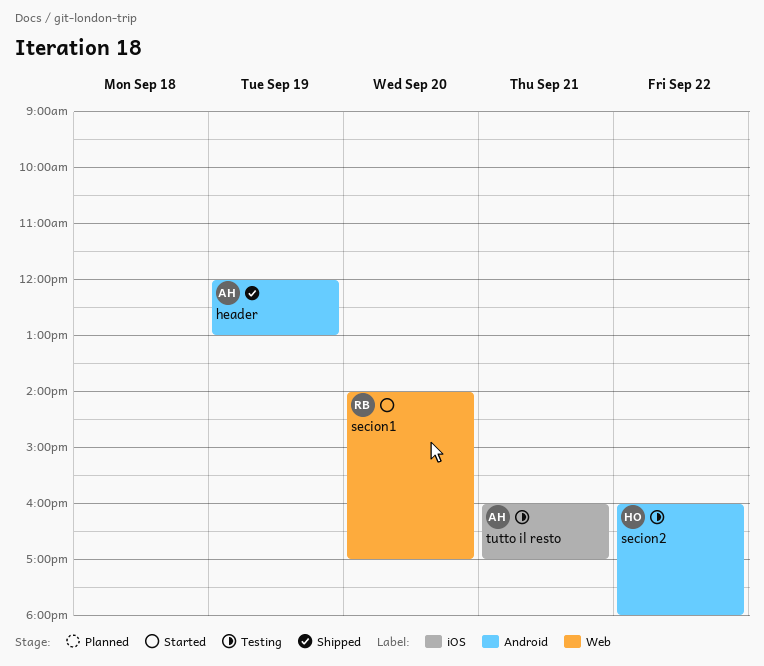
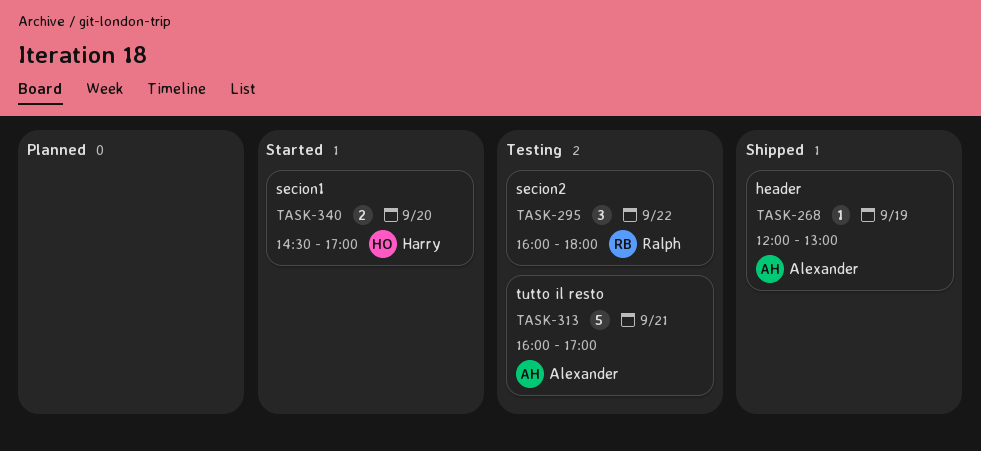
secion1, owner: Ralph -> Harry
secion1, begins: 14:00 -> 14:30
secion2, owner: Harry -> Ralph

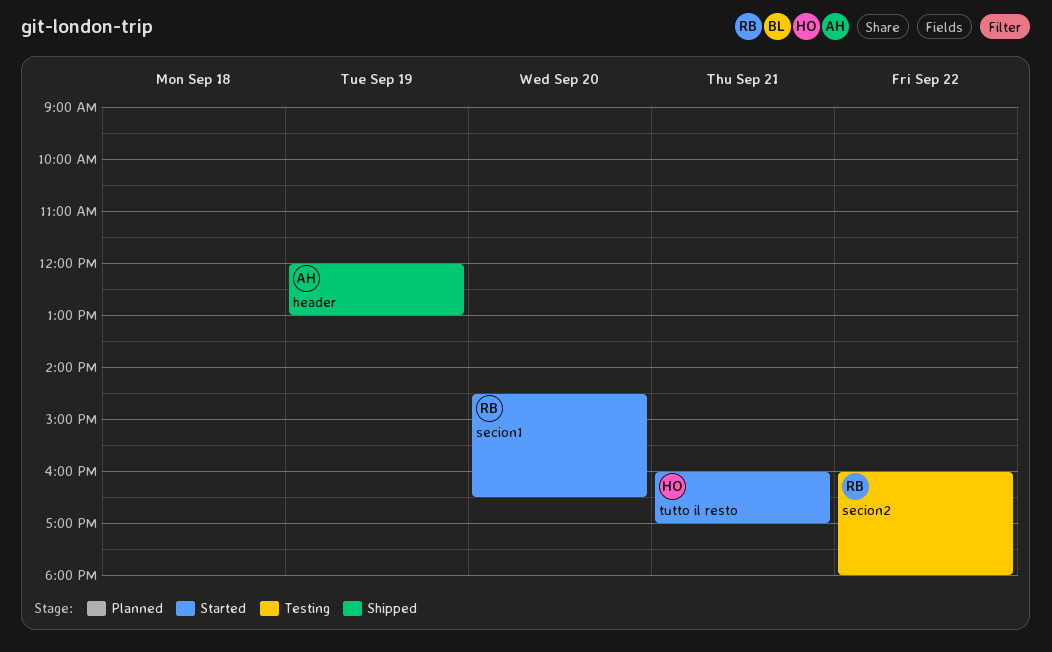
secion1, owner: Harry -> Ralph
secion1, ends: 17:00 -> 16:30
tutto il resto, status: Testing -> Started
tutto il resto, owner: Alexander -> Harry

